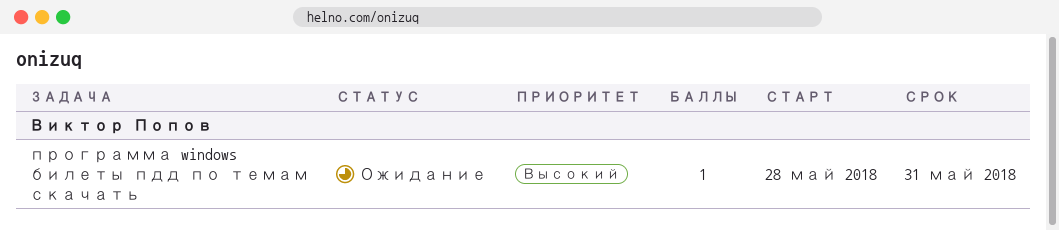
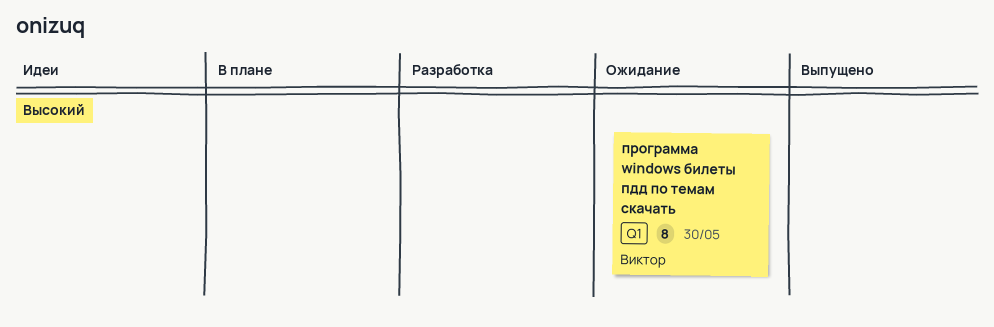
программа windows билеты пдд по темам скачать, estimate: 1 -> 8
программа windows билеты пдд по темам скачать, due: May 31 -> May 30

